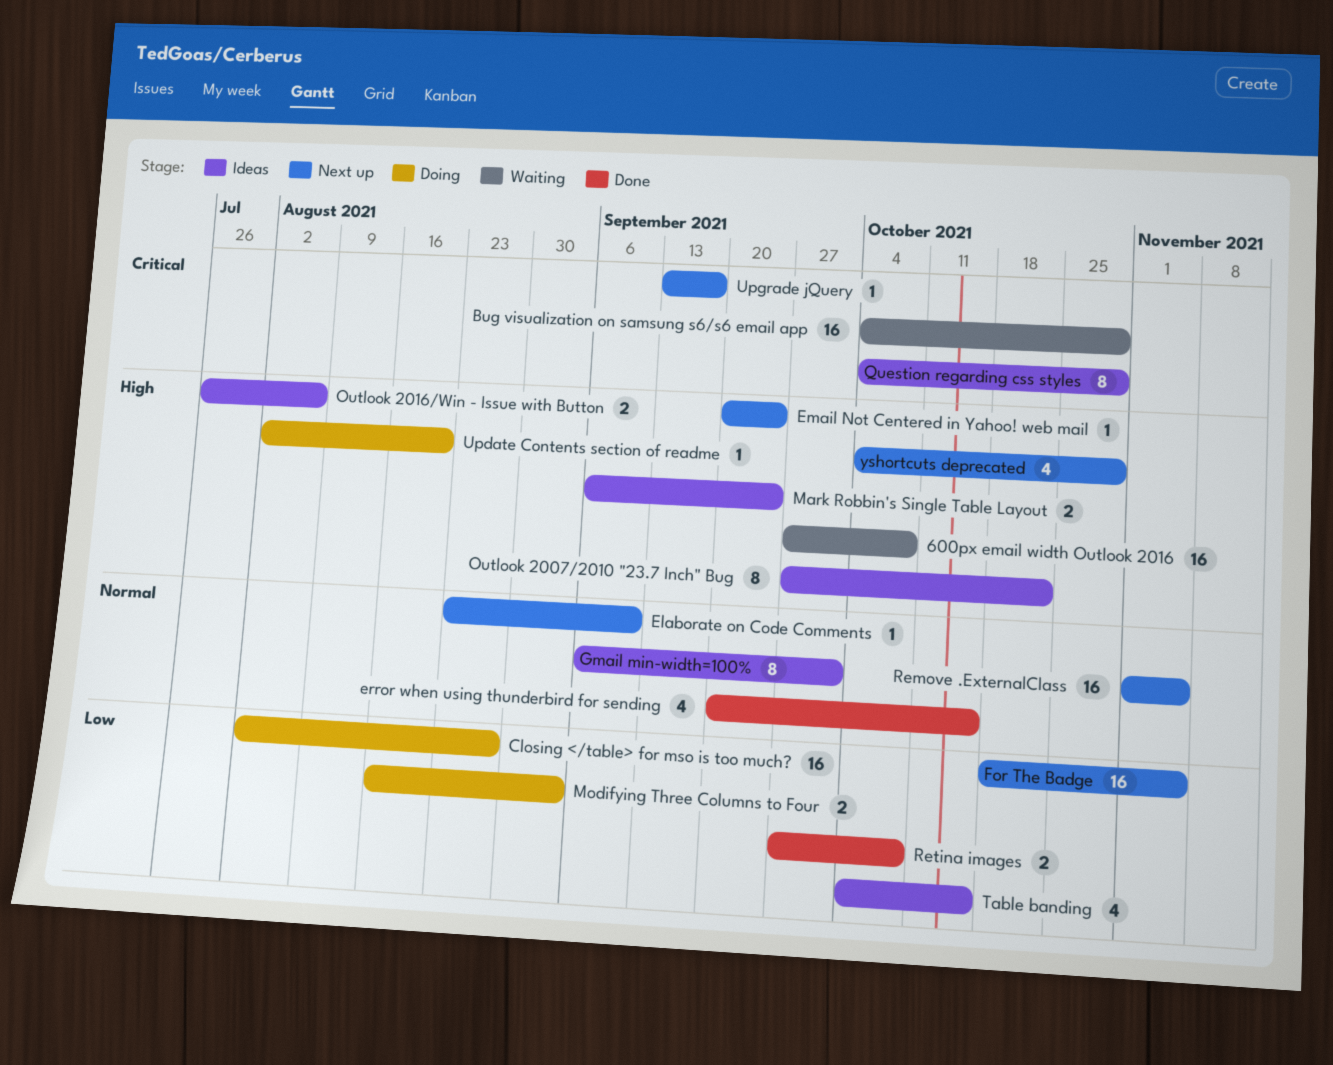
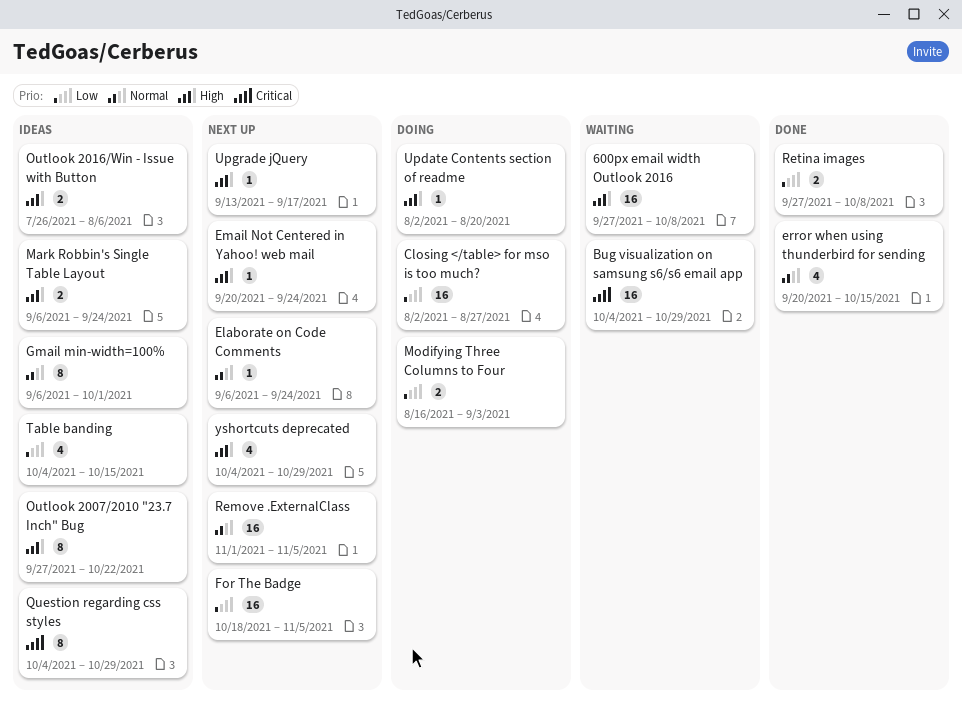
Elaborate on Code Comments, start: Aug 23 -> Sep 6
Elaborate on Code Comments, due: Sep 10 -> Sep 24
Upgrade jQuery, priority: Critical -> High

